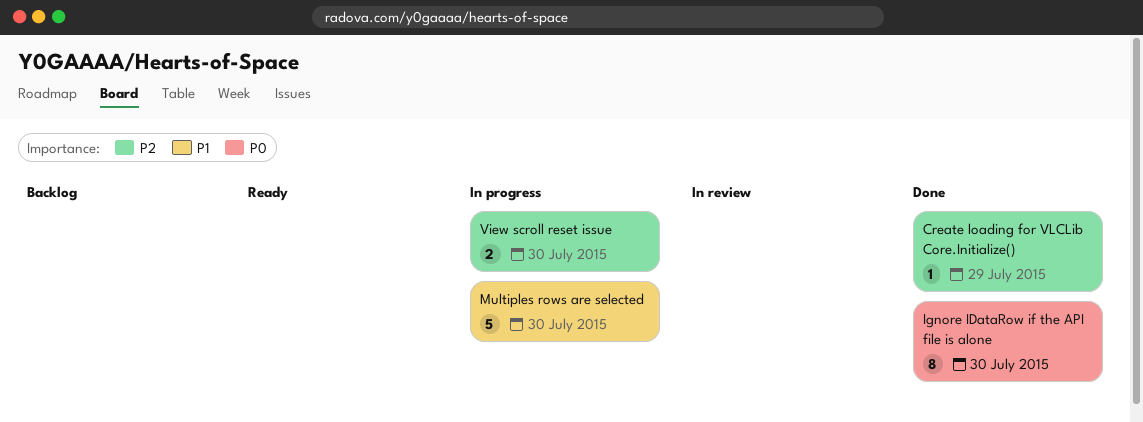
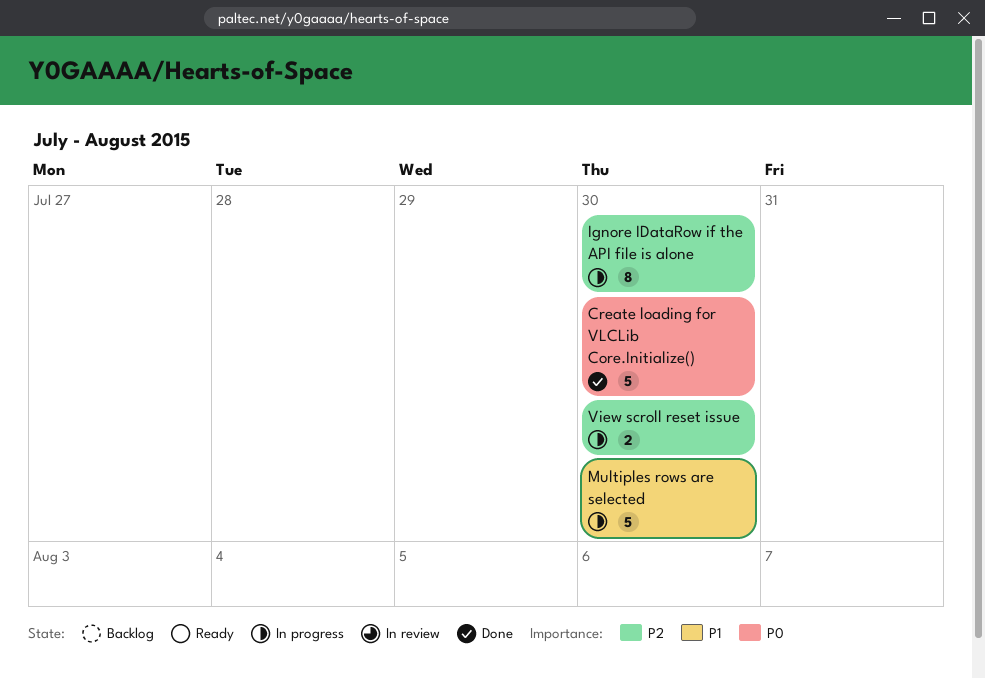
Create loading for VLCLib Core.Initialize(), priority: P2 -> P0
Create loading for VLCLib Core.Initialize(), estimate: 1 -> 5
Create loading for VLCLib Core.Initialize(), due: Jul 29 -> Jul 30
Ignore IDataRow if the API file is alone, status: Done -> In progress
Ignore IDataRow if the API file is alone, priority: P0 -> P2

